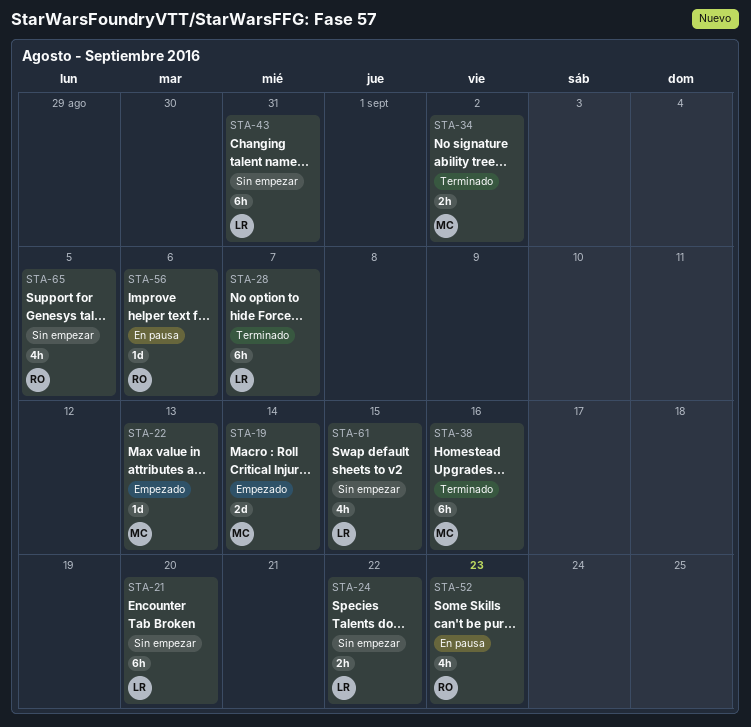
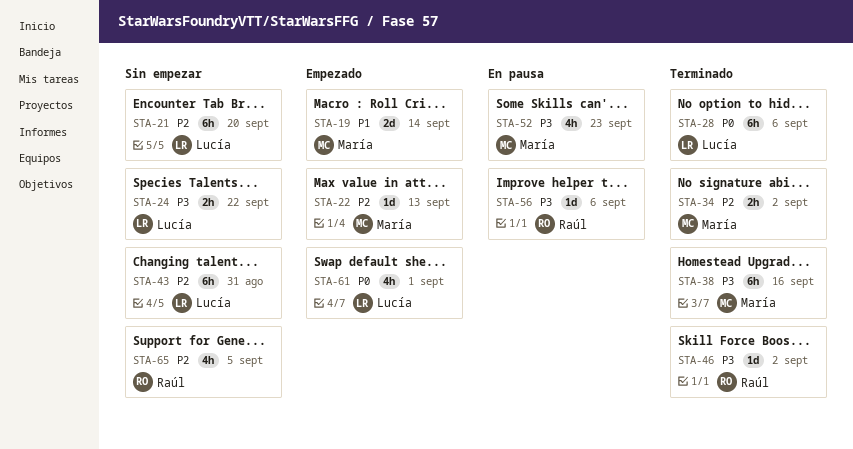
STA-28, due: Sep 7 -> Sep 6
STA-46: none -> present
STA-52, owner: Raúl -> María
STA-61, status: Sin empezar -> Empezado
STA-61, due: Sep 15 -> Sep 1

